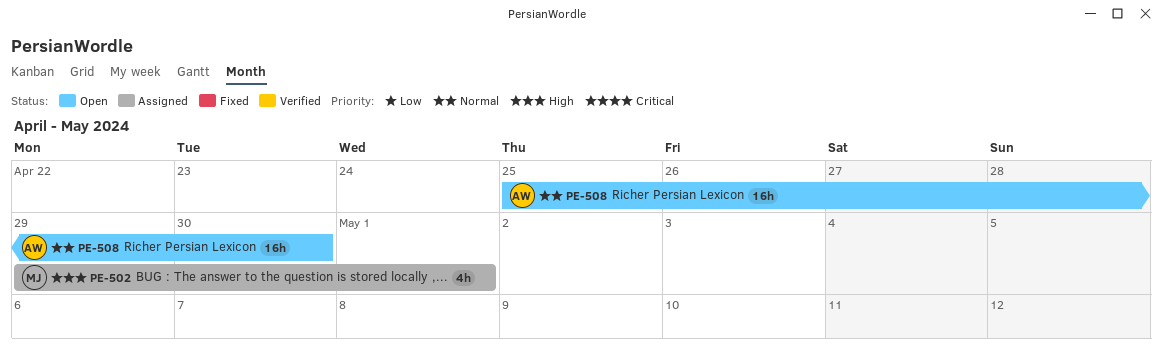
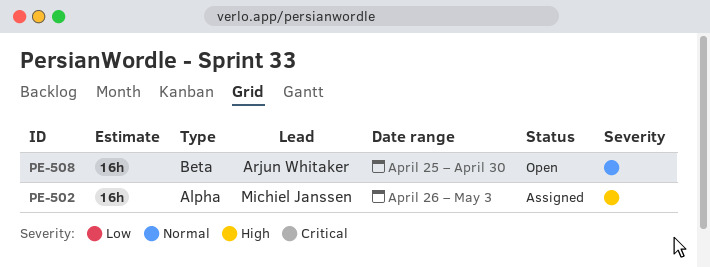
PE-502, estimate: 4h -> 16h
PE-502, start: Apr 29 -> Apr 26
PE-502, due: May 1 -> May 3

